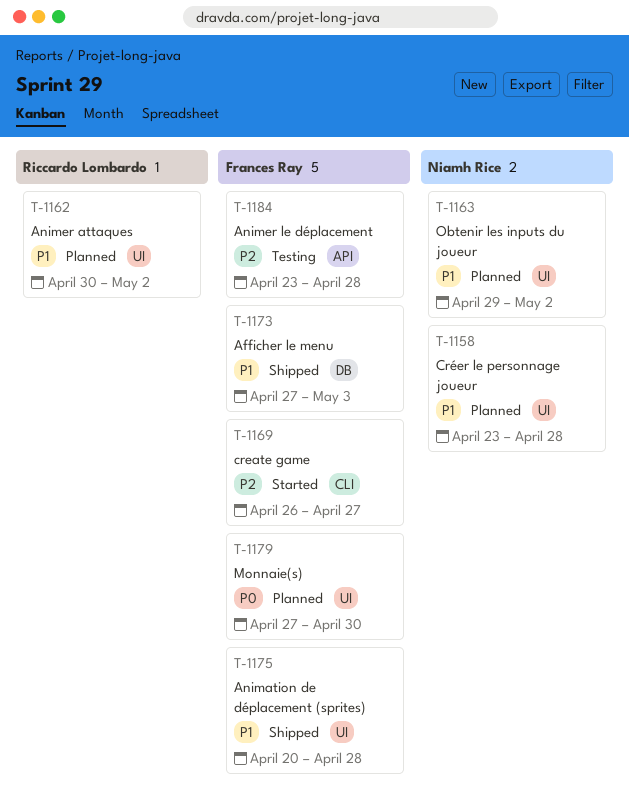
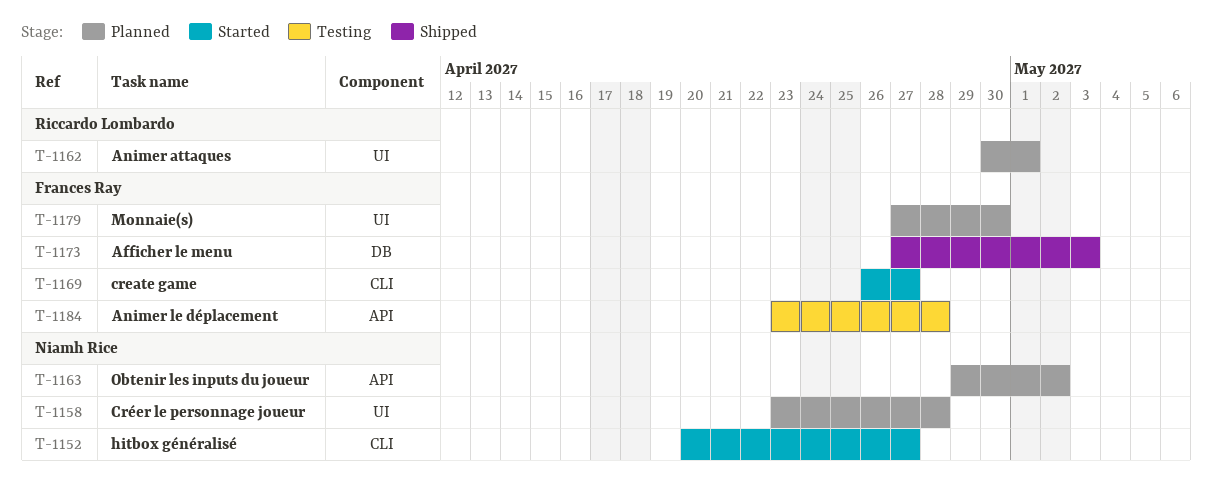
T-1152: none -> present
T-1162, due: May 2 -> May 1
T-1163, label: UI -> API
T-1175: present -> none

